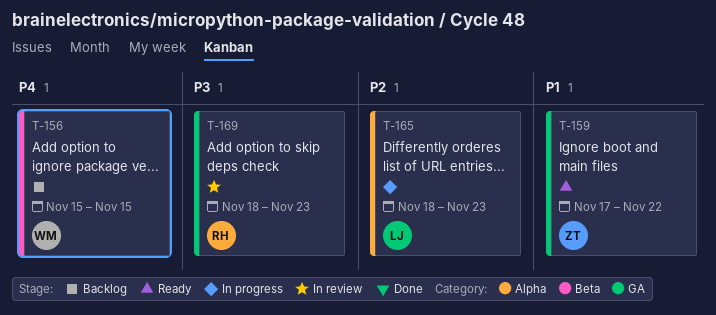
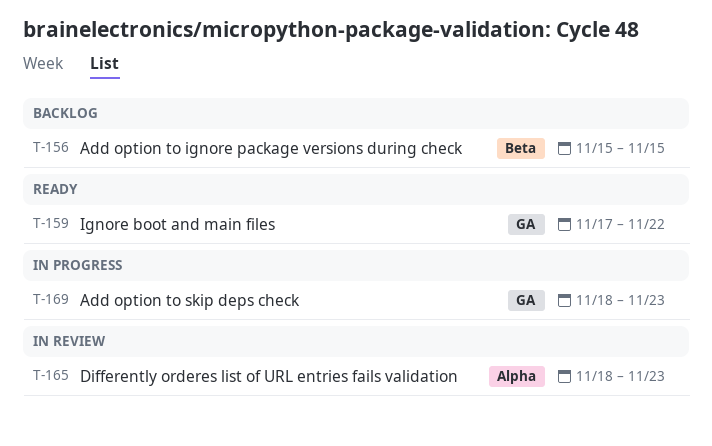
T-165, status: In progress -> In review
T-169, status: In review -> In progress

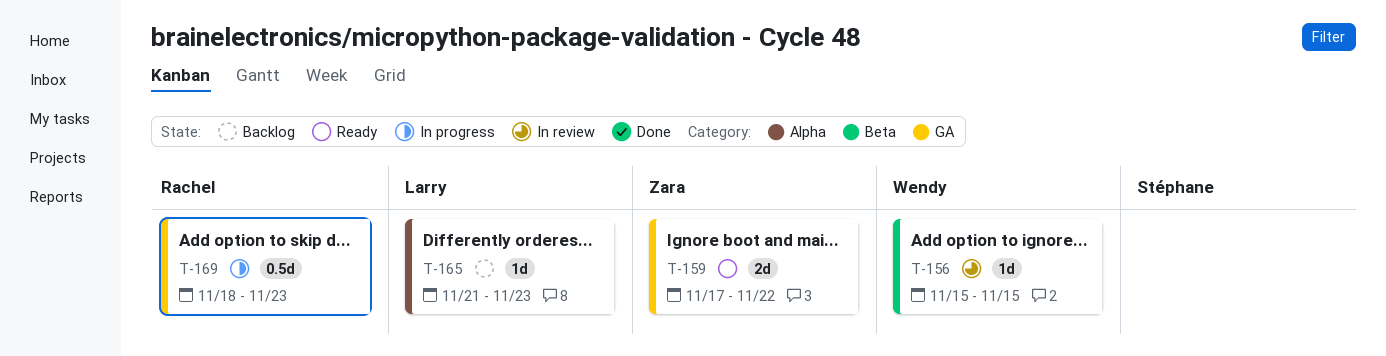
T-156, status: Backlog -> In review
T-165, status: In review -> Backlog
T-165, start: Nov 18 -> Nov 21

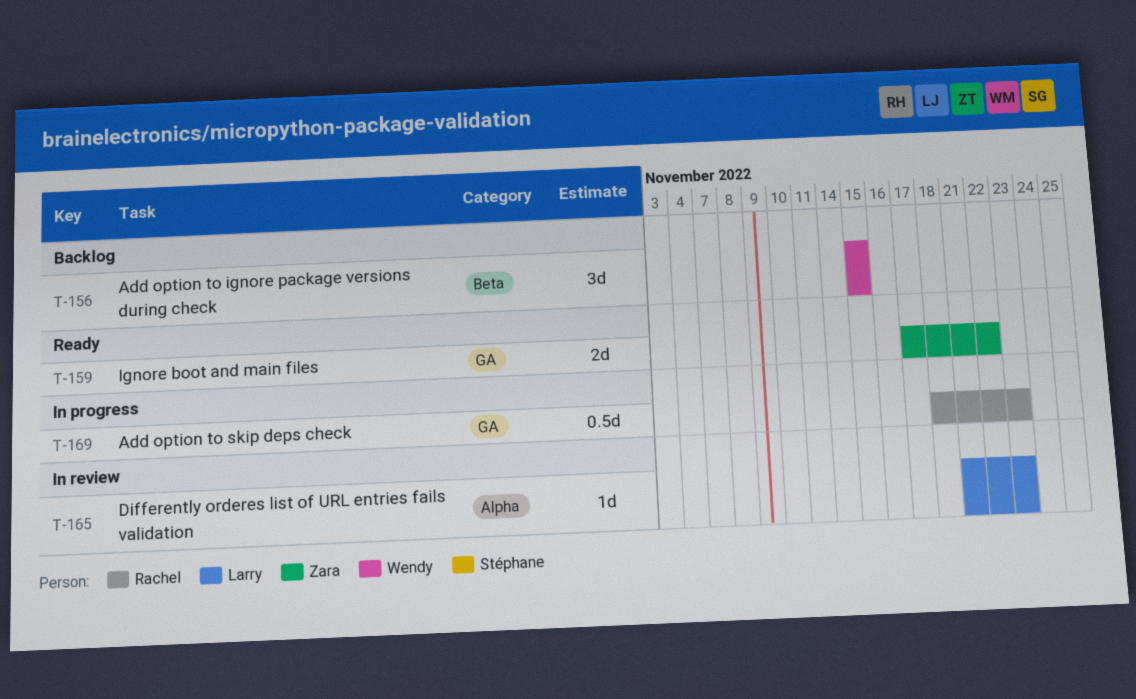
T-156, status: In review -> Backlog
T-156, estimate: 1d -> 3d
T-165, status: Backlog -> In review

